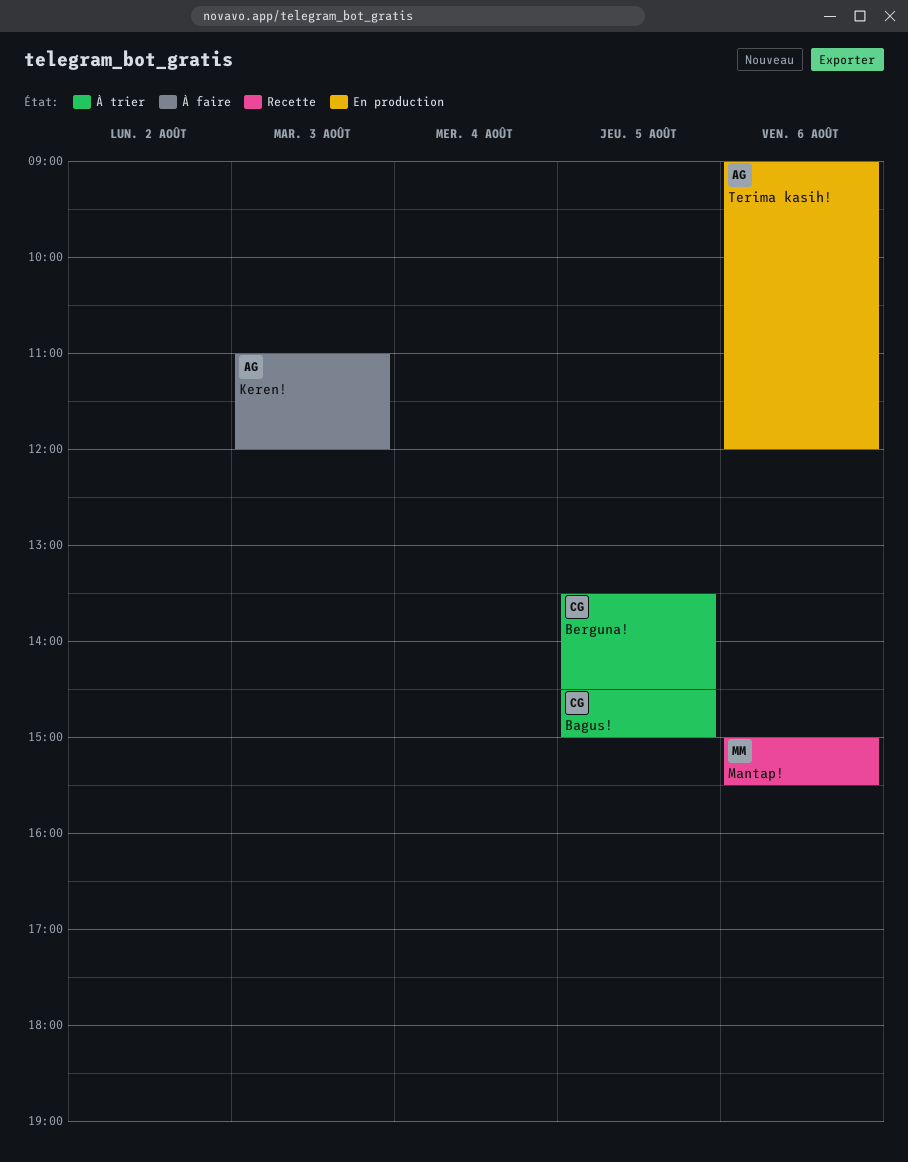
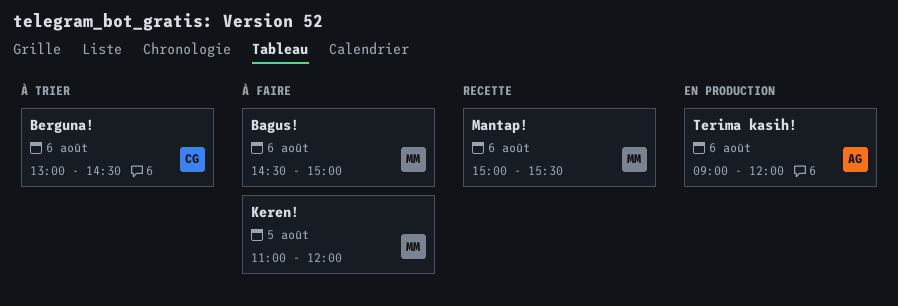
Bagus!, status: À trier -> À faire
Bagus!, owner: CG -> MM
Bagus!, day: Aug 5 -> Aug 6
Berguna!, day: Aug 5 -> Aug 6
Berguna!, begins: 13:30 -> 13:00
Keren!, owner: AG -> MM
Keren!, day: Aug 3 -> Aug 5

